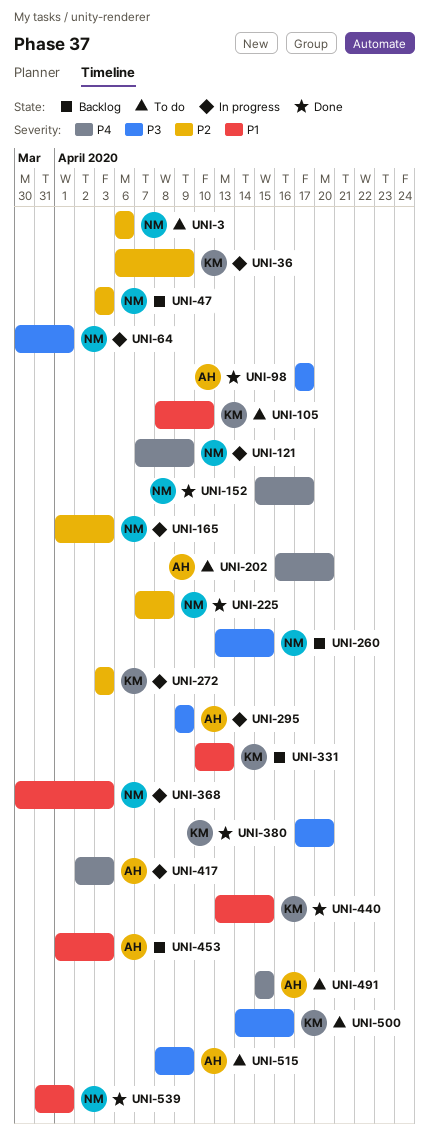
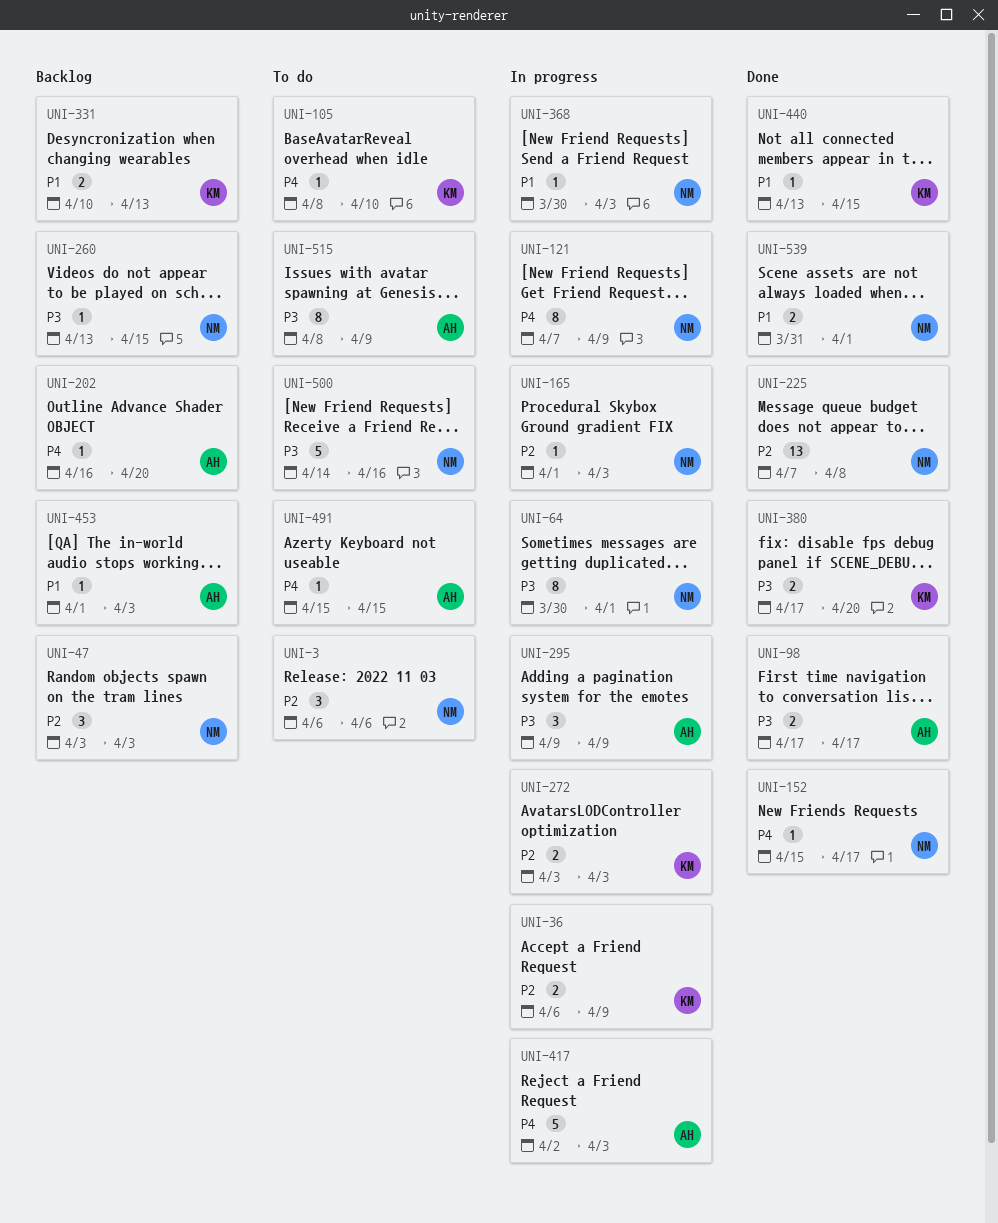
UNI-105, priority: P1 -> P4
UNI-202, status: To do -> Backlog
UNI-500, owner: KM -> NM

